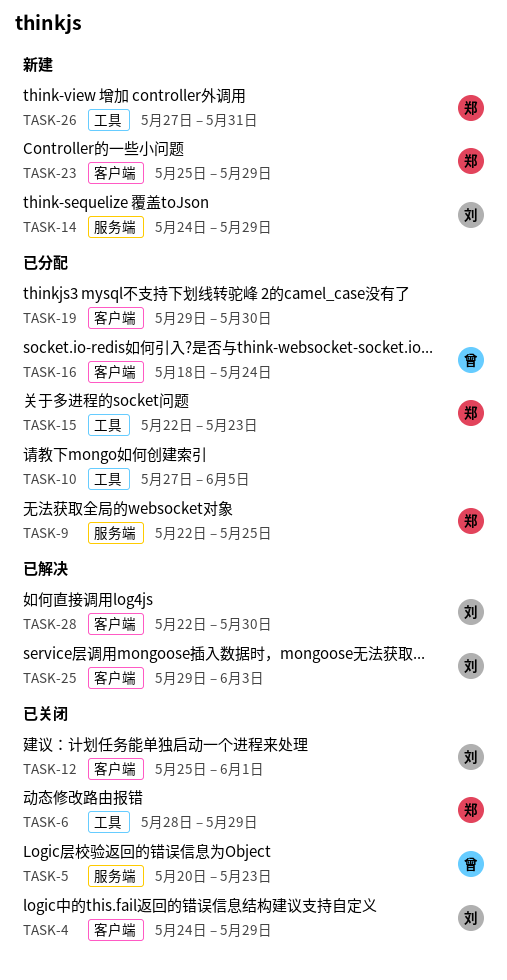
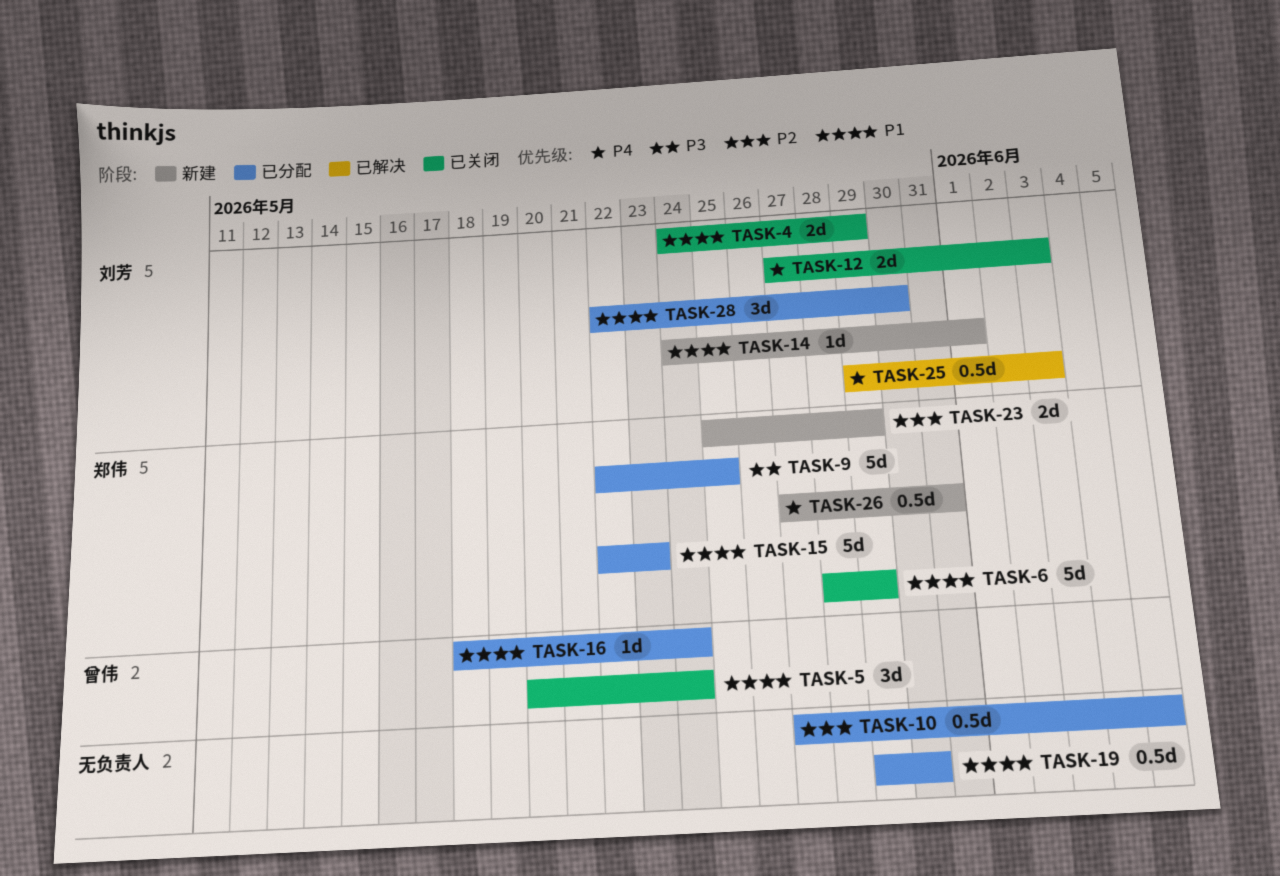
TASK-5, due: May 23 -> May 24
TASK-12, start: May 25 -> May 27
TASK-12, due: Jun 1 -> Jun 3
TASK-14, due: May 29 -> Jun 1
TASK-28, status: 已解决 -> 已分配

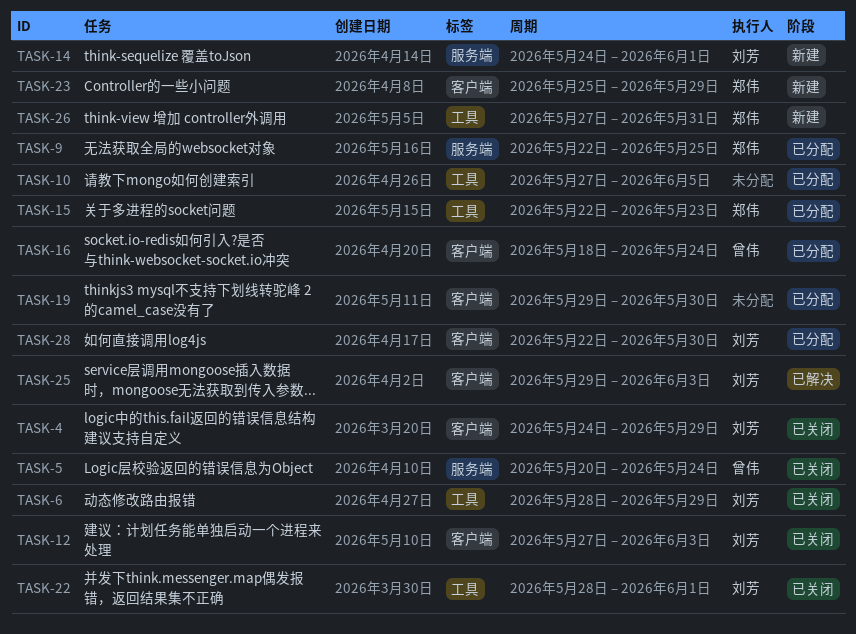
TASK-6, owner: 郑伟 -> 刘芳
TASK-22: none -> present

